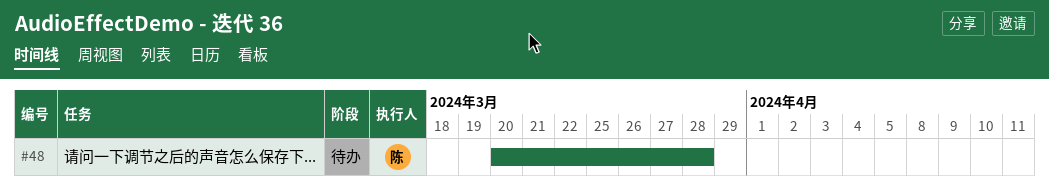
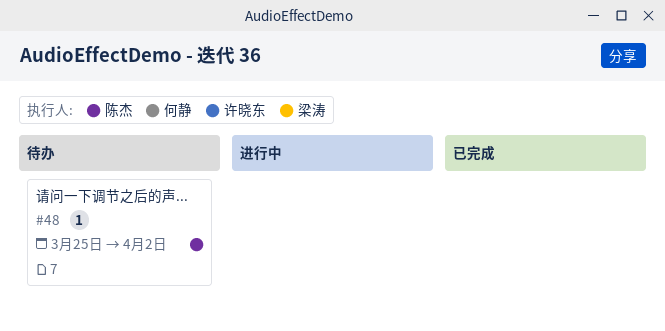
#48, start: Mar 20 -> Mar 25
#48, due: Mar 28 -> Apr 2

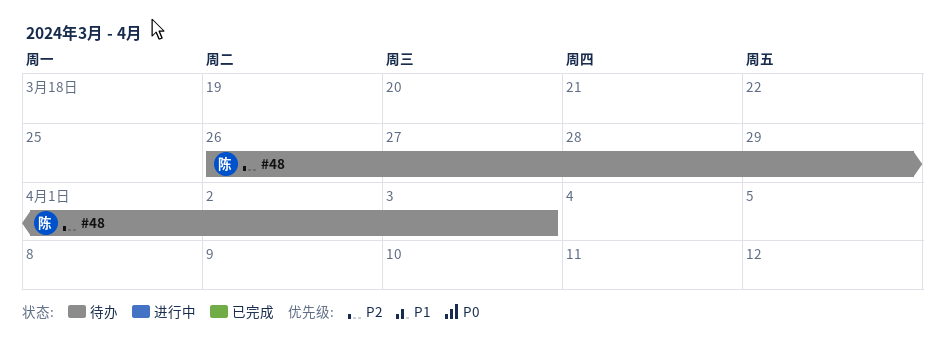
#48, start: Mar 25 -> Mar 26
#48, due: Apr 2 -> Apr 3

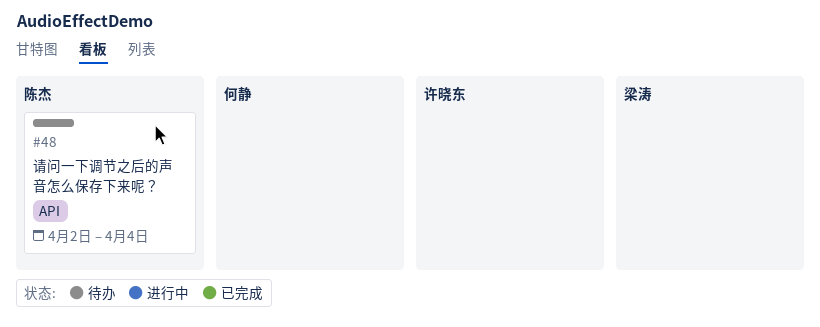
#48, start: Mar 26 -> Apr 2
#48, due: Apr 3 -> Apr 4

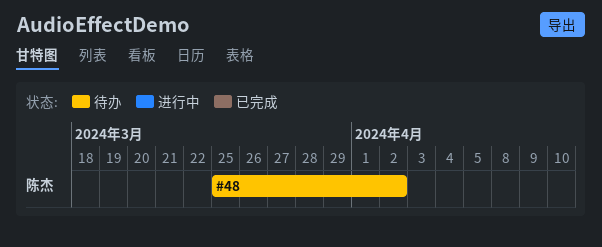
#48, start: Apr 2 -> Mar 25
#48, due: Apr 4 -> Apr 2

